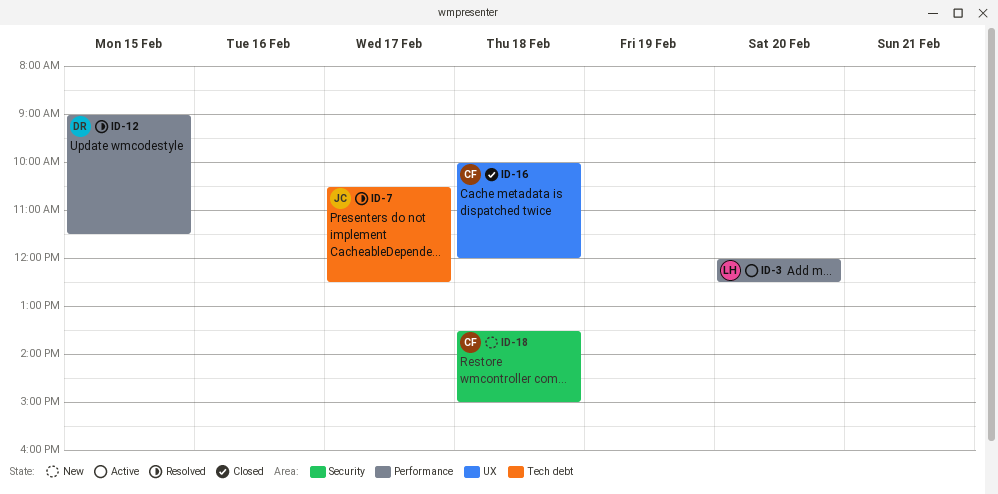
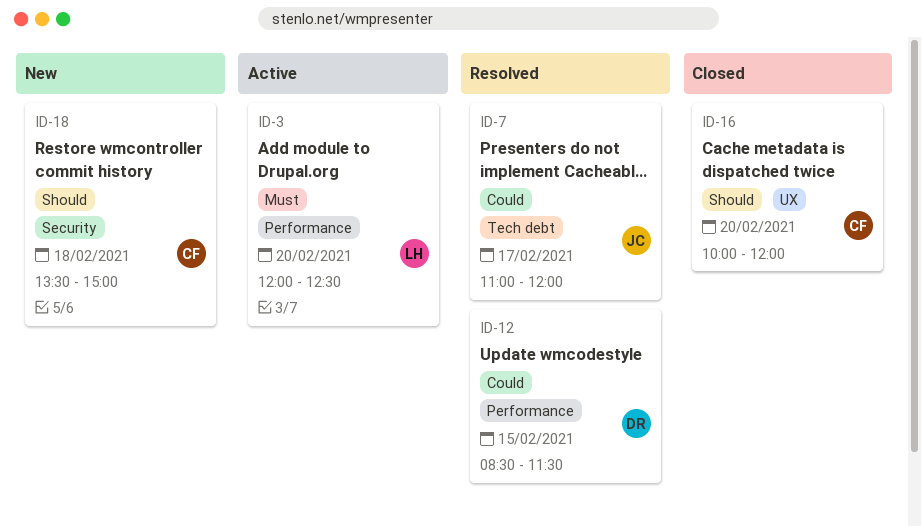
ID-7, begins: 10:30 -> 11:00
ID-7, ends: 12:30 -> 12:00
ID-12, begins: 09:00 -> 08:30
ID-16, day: Feb 18 -> Feb 20

